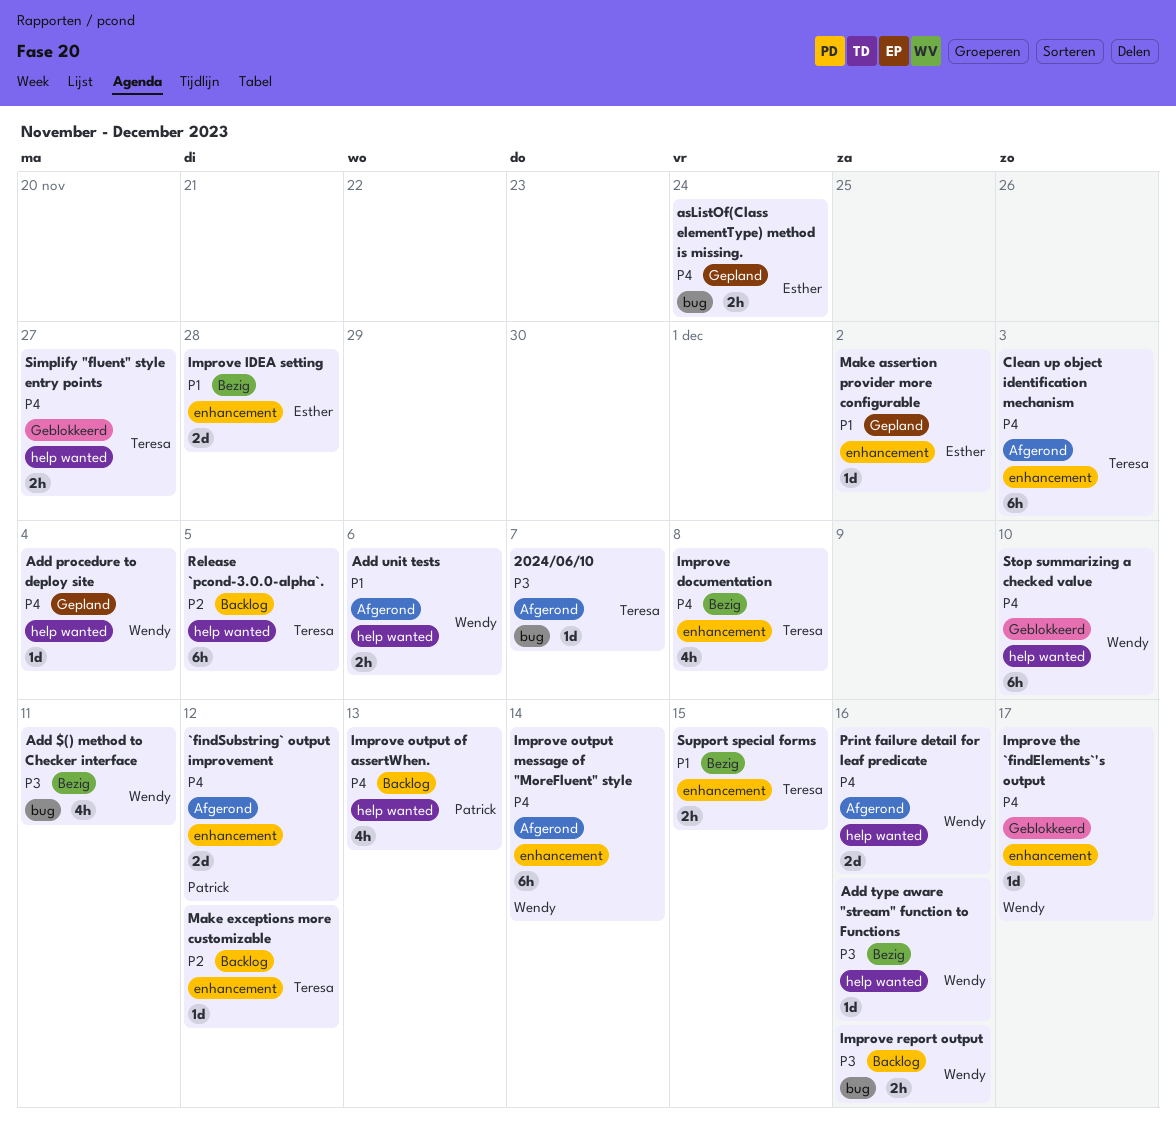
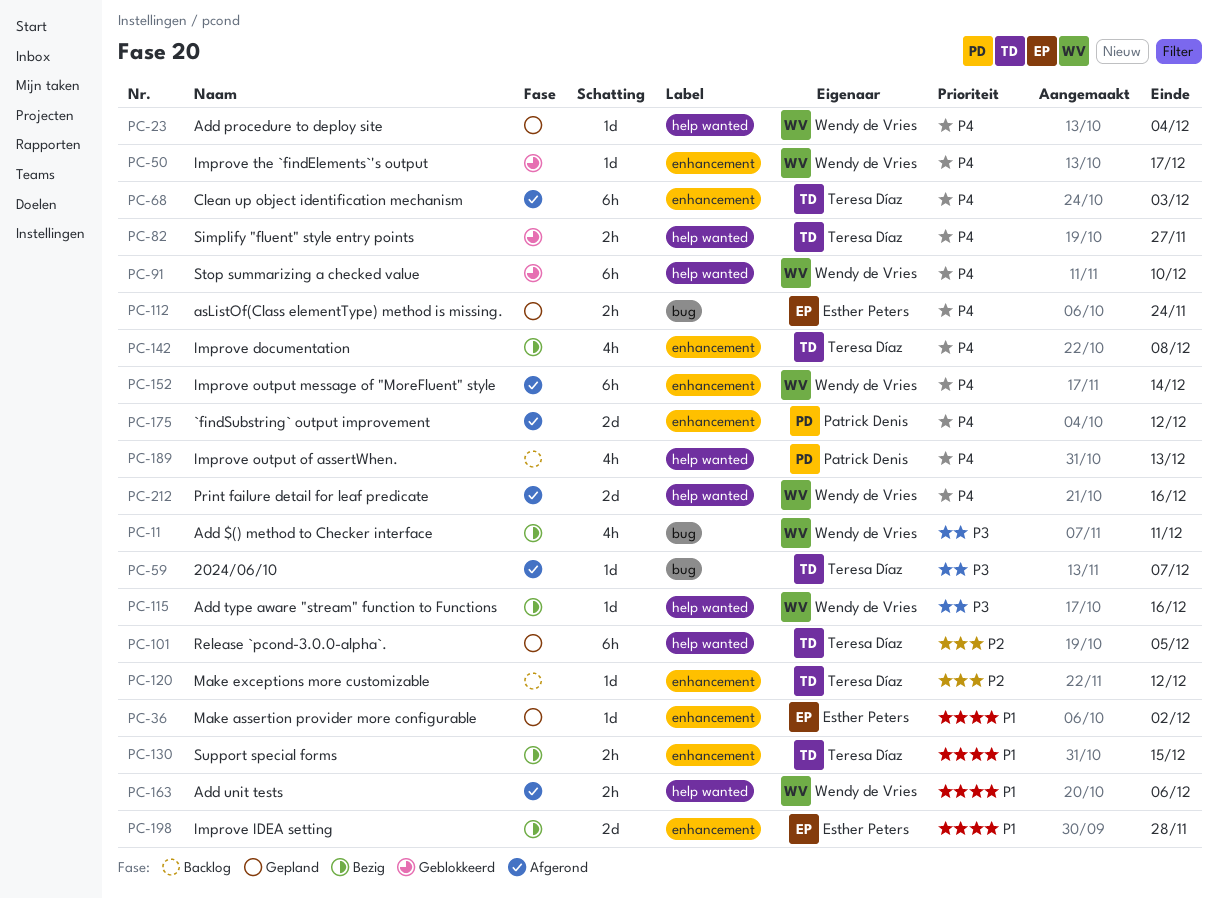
Improve report output: present -> none
Release `pcond-3.0.0-alpha`., status: Backlog -> Gepland

